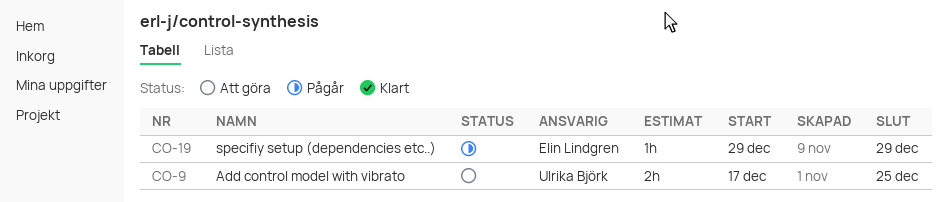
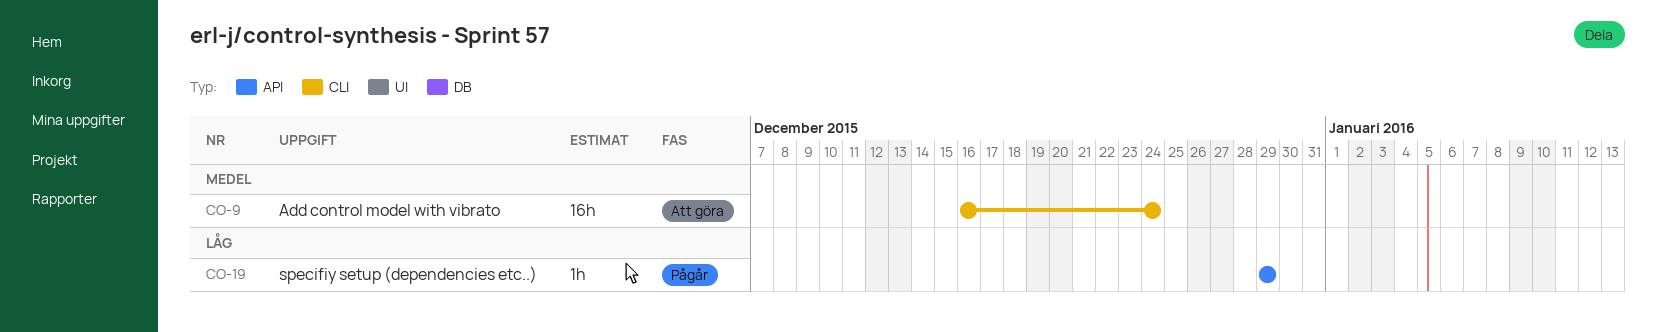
CO-9, estimate: 2h -> 16h
CO-9, start: Dec 17 -> Dec 16
CO-9, due: Dec 25 -> Dec 24

